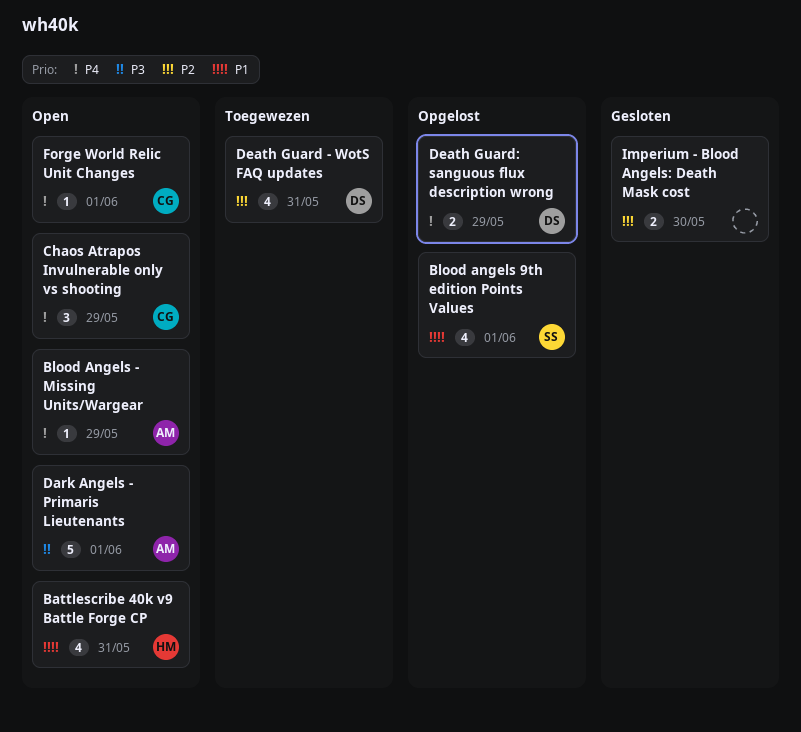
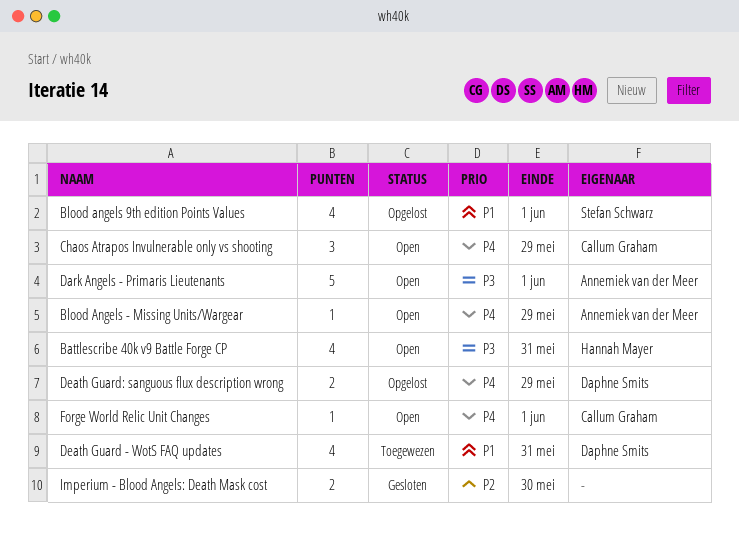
Battlescribe 40k v9 Battle Forge CP, priority: P1 -> P3
Death Guard - WotS FAQ updates, priority: P2 -> P1

